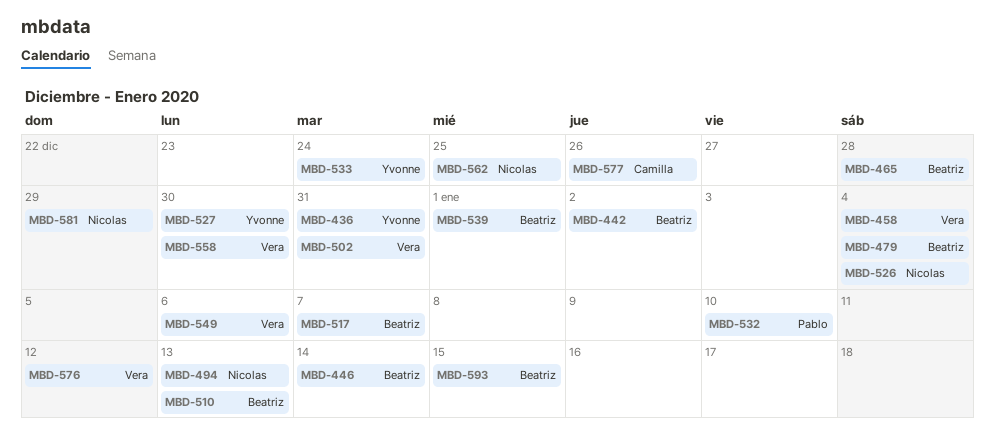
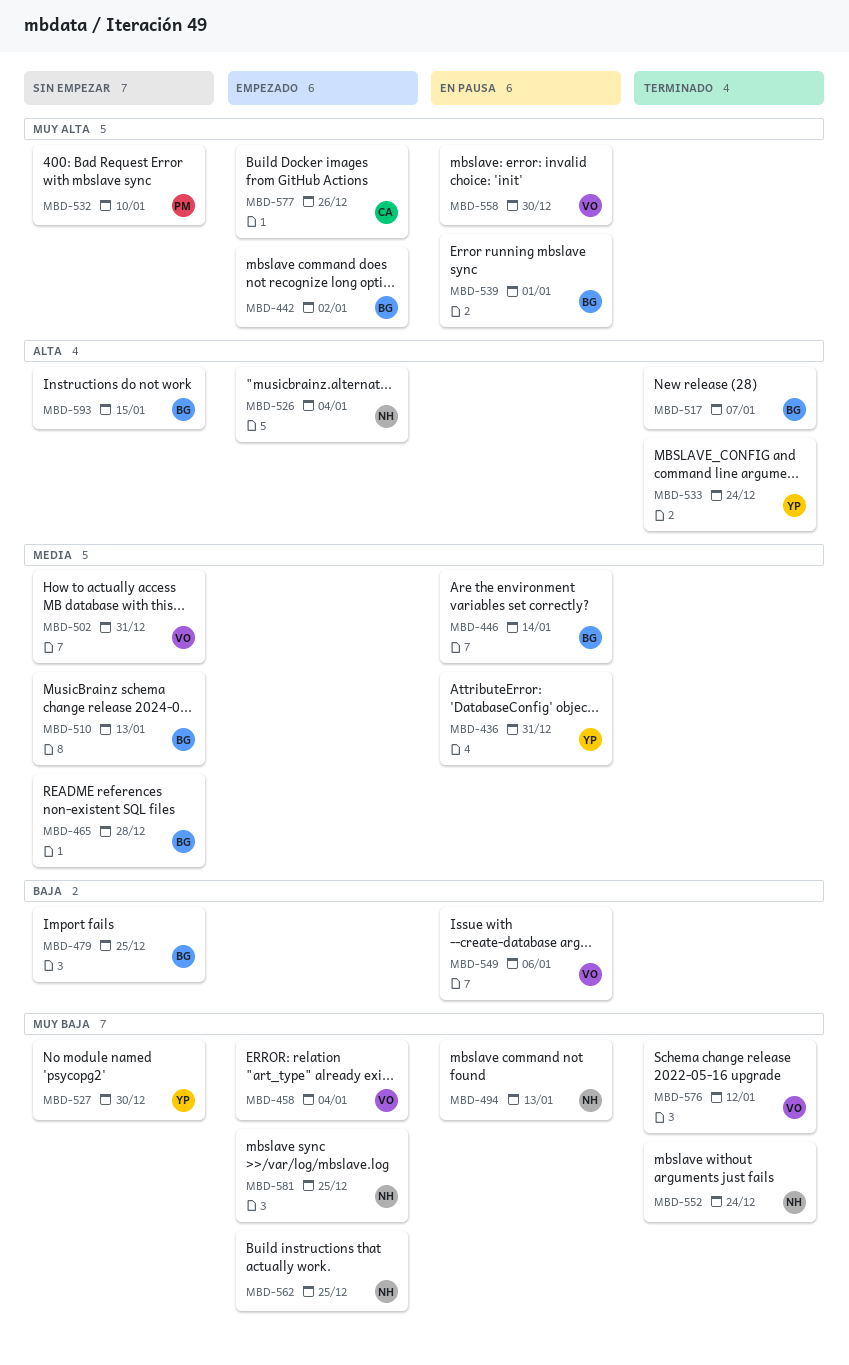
MBD-479, due: Jan 4 -> Dec 25
MBD-552: none -> present
MBD-581, due: Dec 29 -> Dec 25

